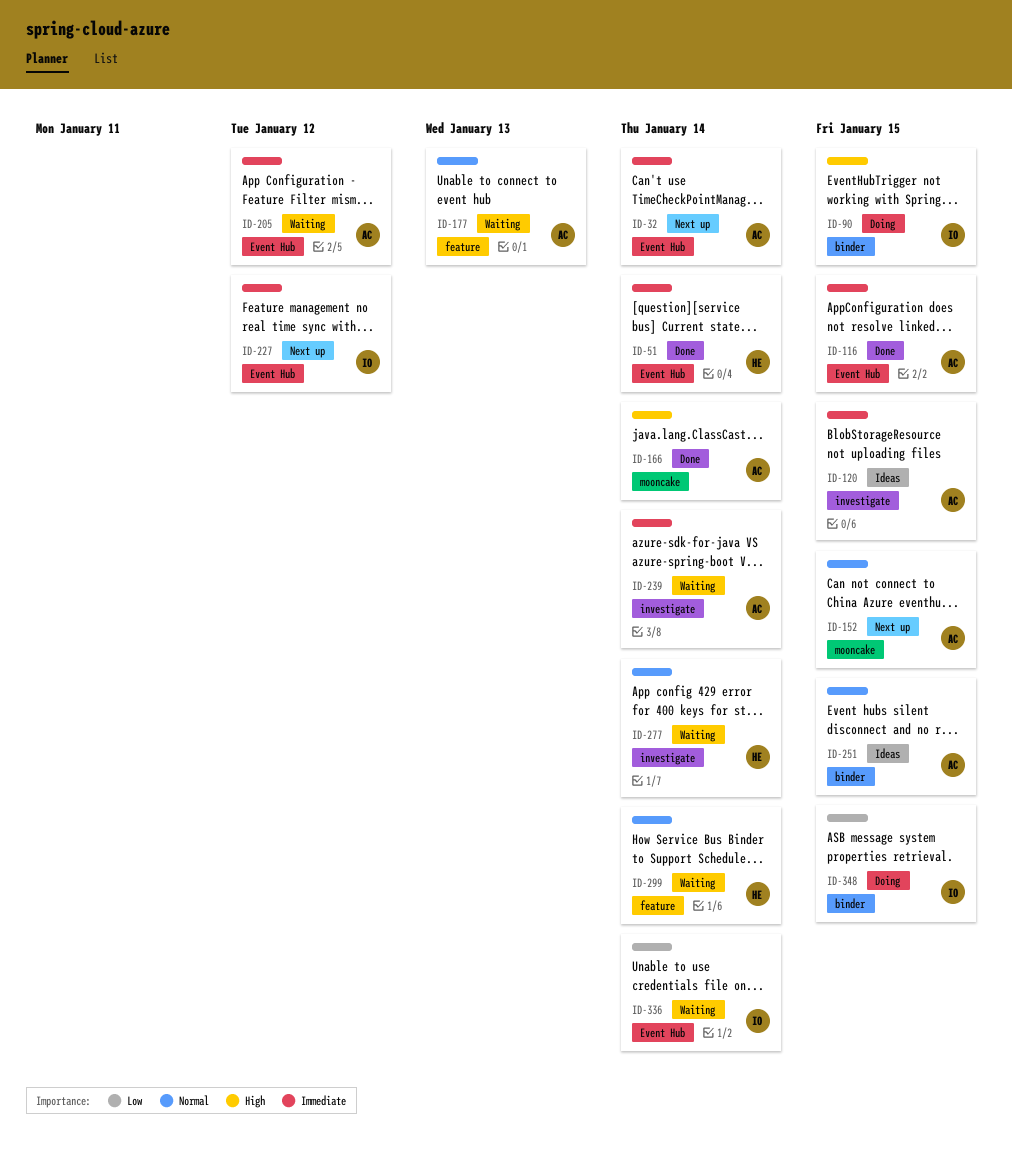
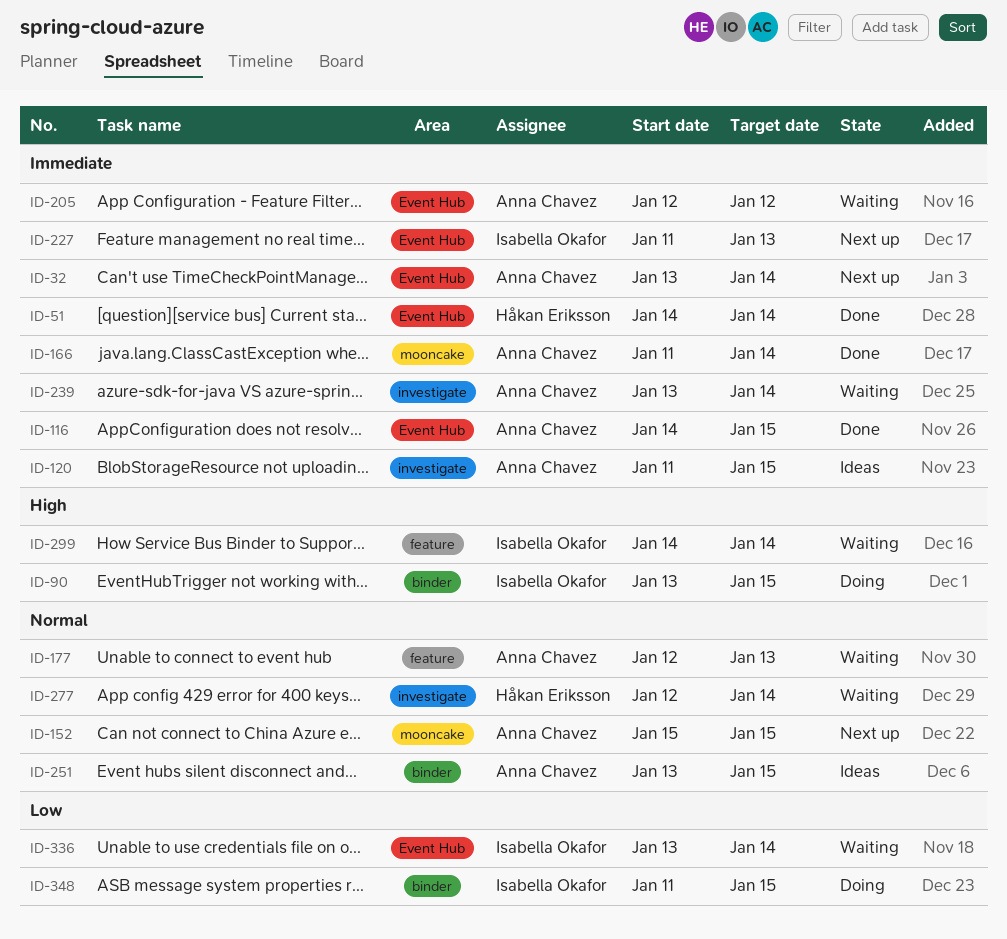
ID-166, priority: High -> Immediate
ID-227, due: Jan 12 -> Jan 13
ID-299, owner: Håkan Eriksson -> Isabella Okafor
ID-299, priority: Normal -> High

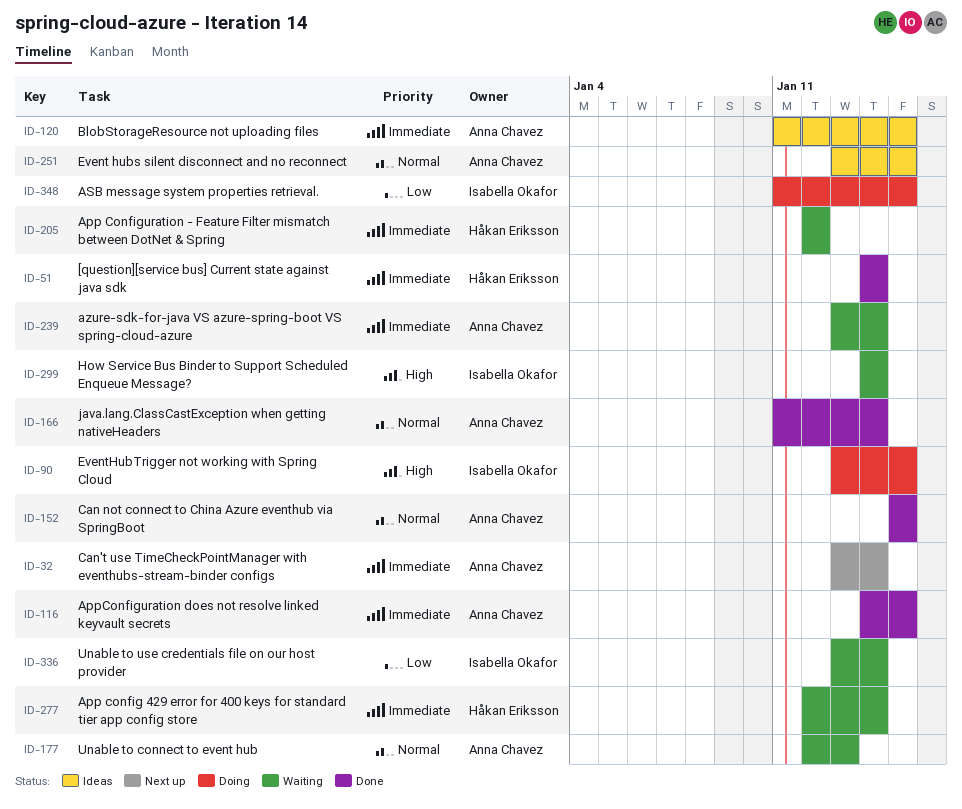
ID-152, status: Next up -> Done
ID-166, priority: Immediate -> Normal
ID-205, owner: Anna Chavez -> Håkan Eriksson
ID-227: present -> none
ID-277, priority: Normal -> Immediate

